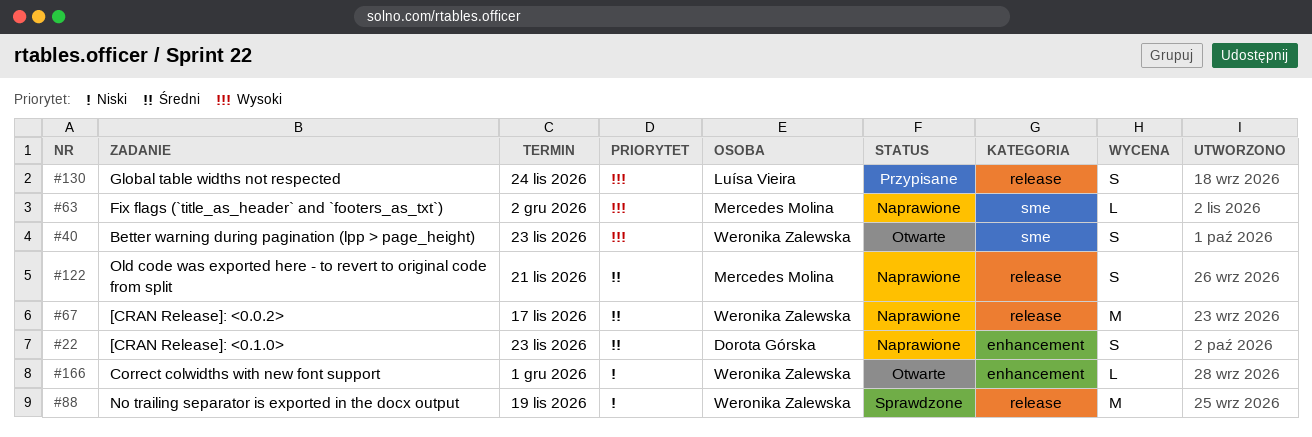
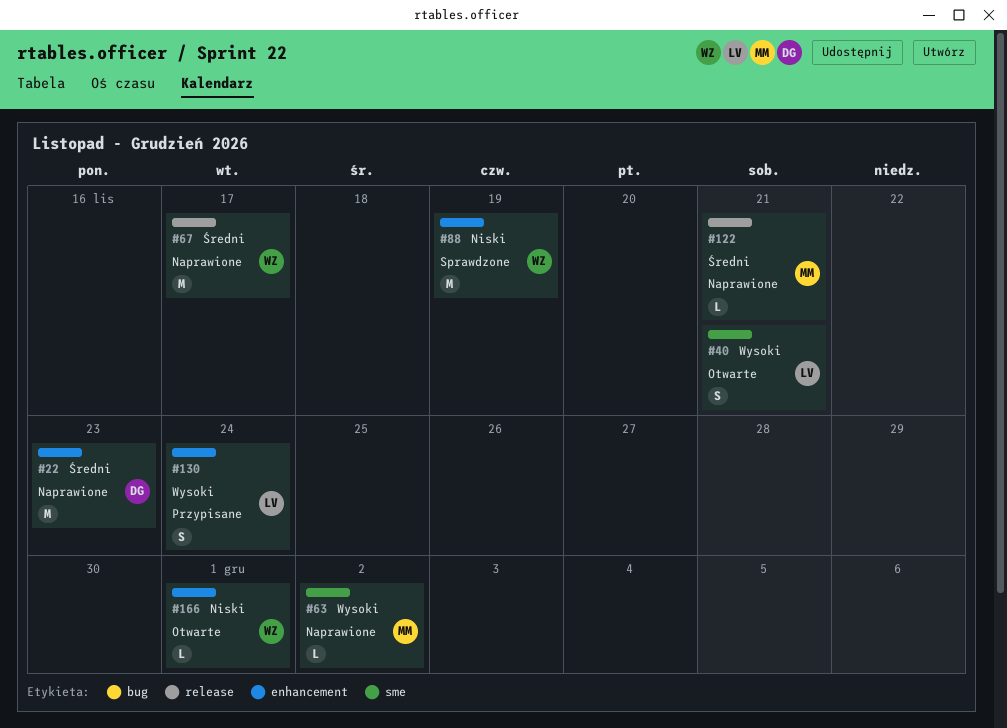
#22, estimate: S -> M
#40, owner: Weronika Zalewska -> Luísa Vieira
#40, due: Nov 23 -> Nov 21
#88, label: release -> enhancement
#122, estimate: S -> L
#130, label: release -> enhancement

